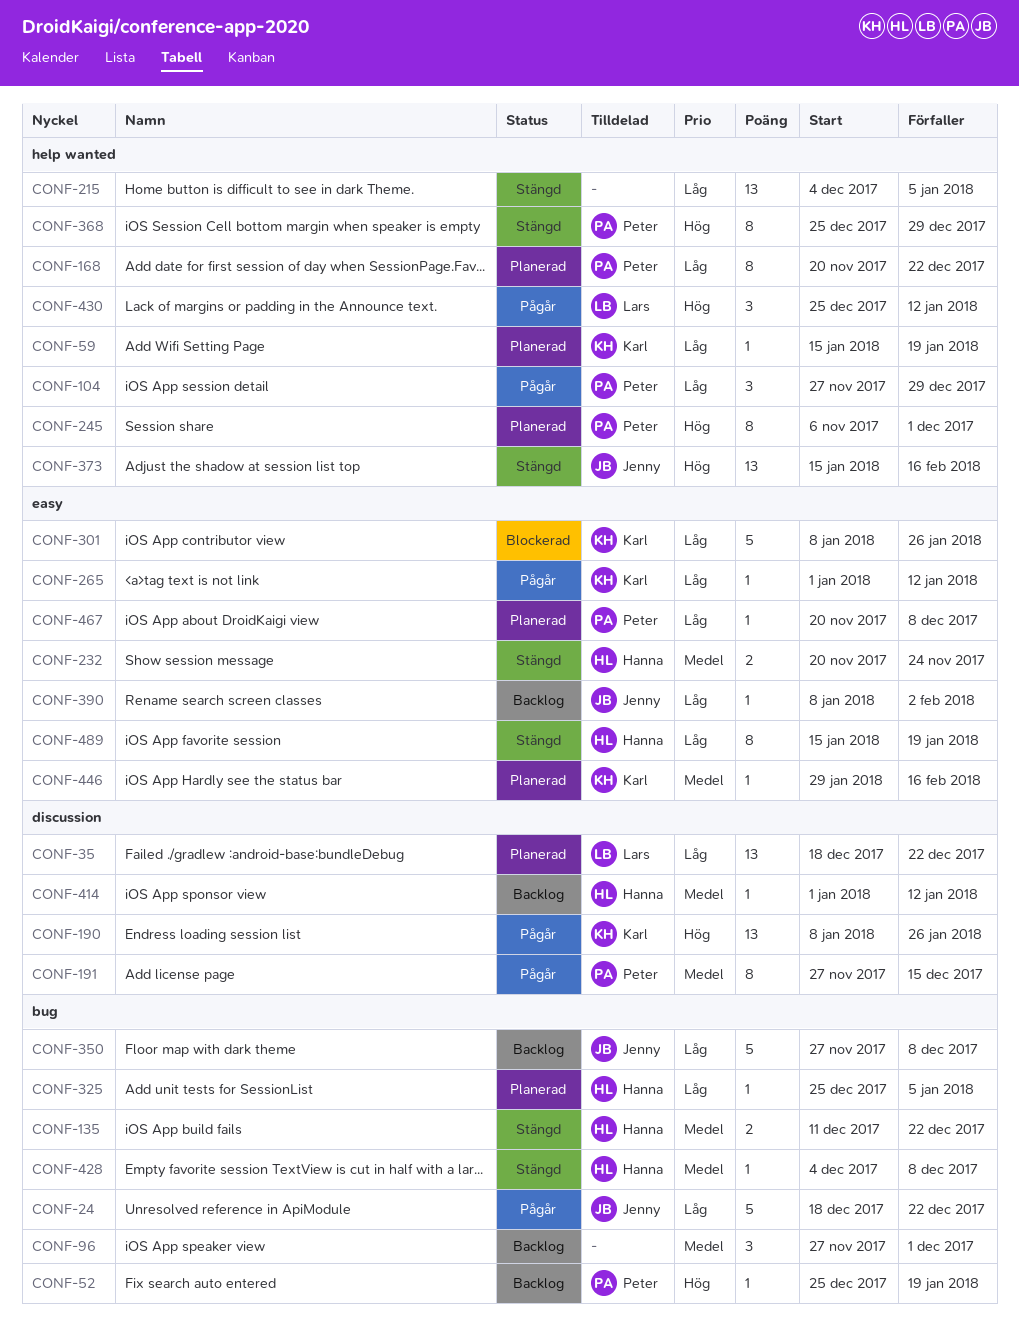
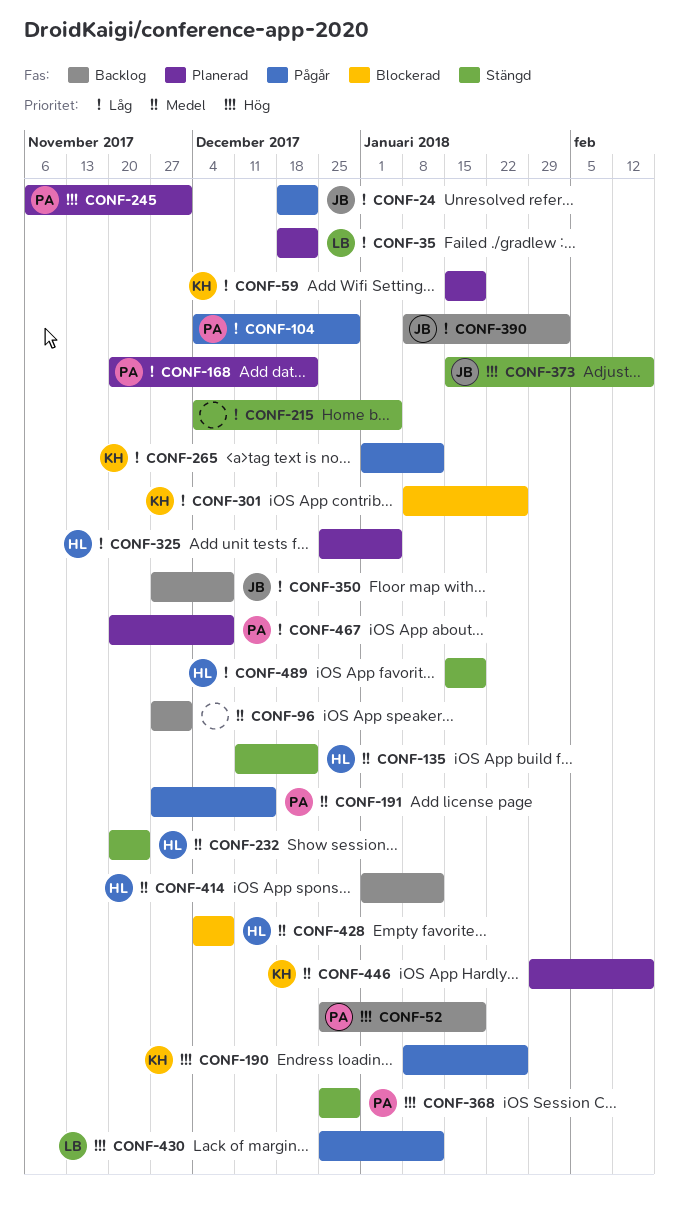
CONF-104, start: Nov 27 -> Dec 4
CONF-428, status: Stängd -> Blockerad

